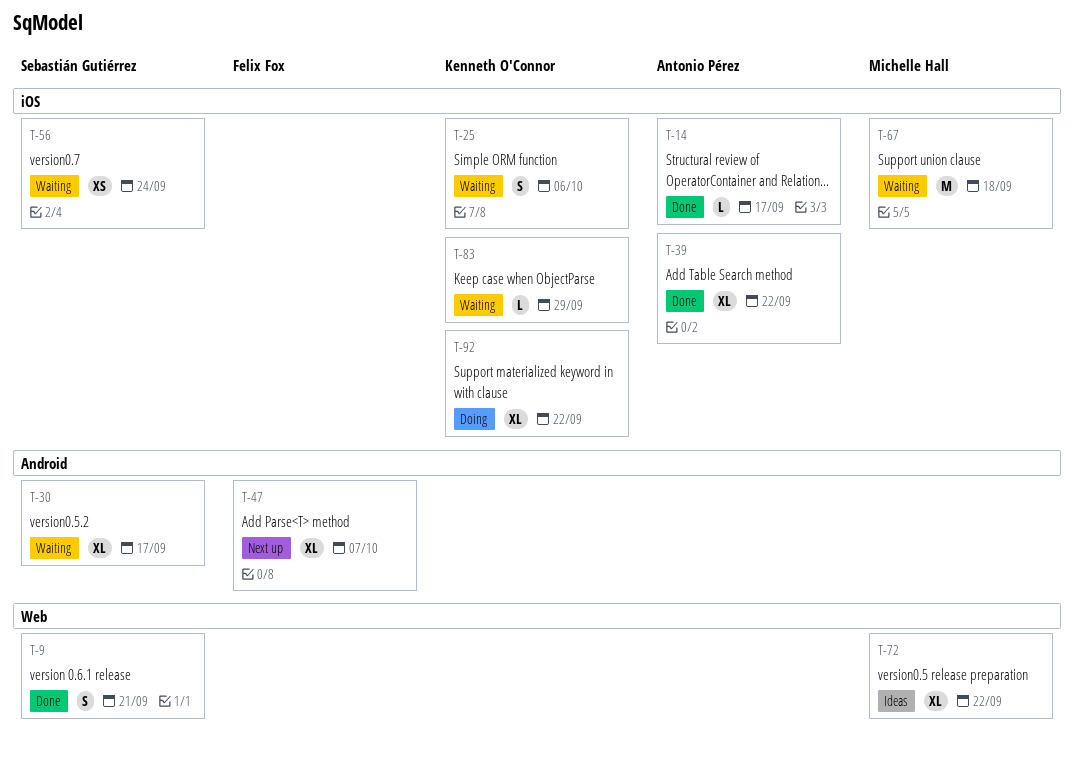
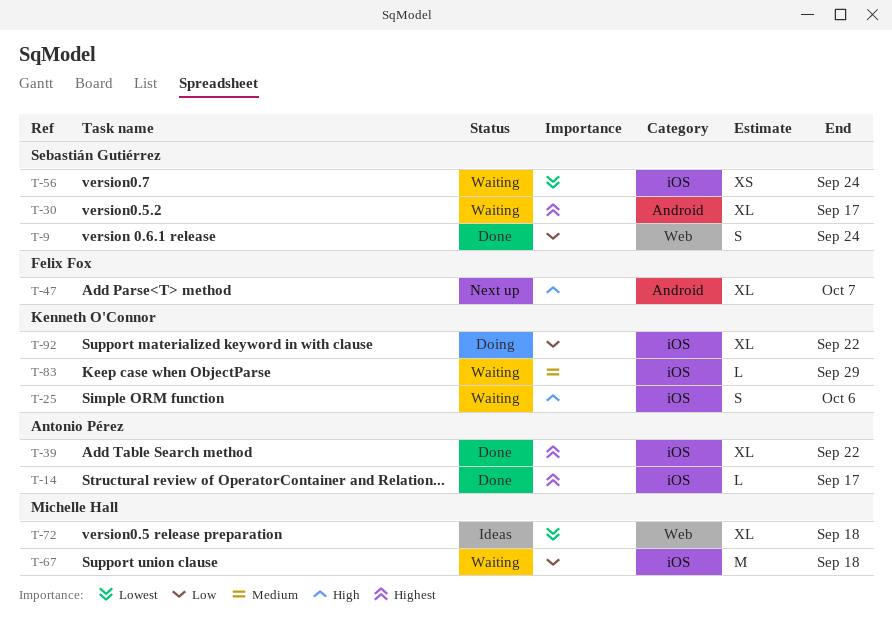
T-9, due: Sep 21 -> Sep 24
T-72, due: Sep 22 -> Sep 18

